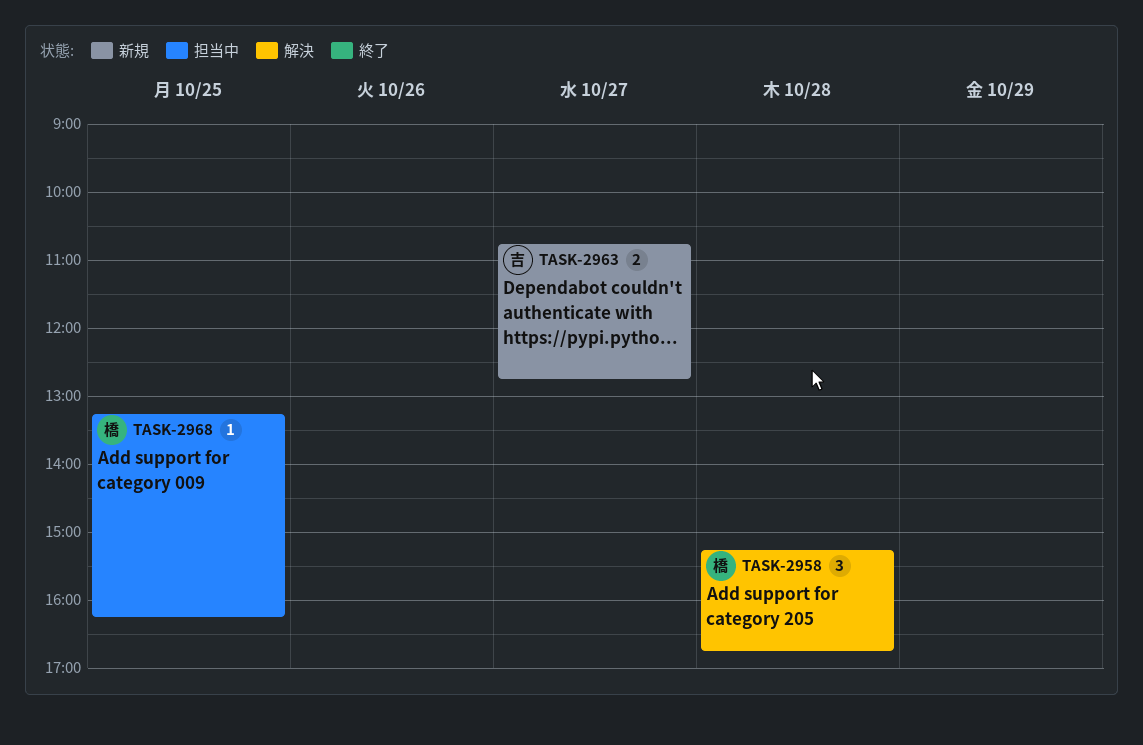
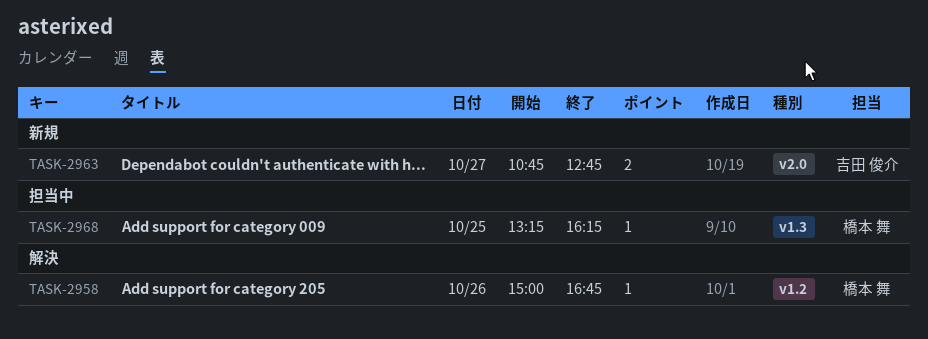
TASK-2958, estimate: 3 -> 1
TASK-2958, day: Oct 28 -> Oct 26
TASK-2958, begins: 15:15 -> 15:00

